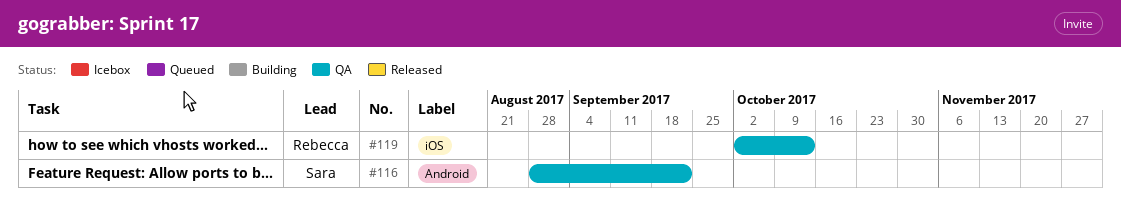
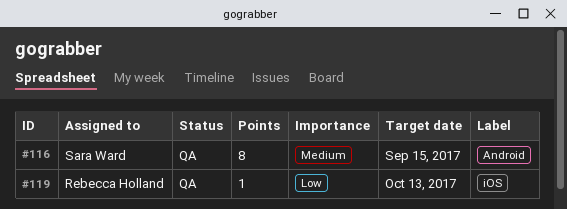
#116, due: Sep 22 -> Sep 15

